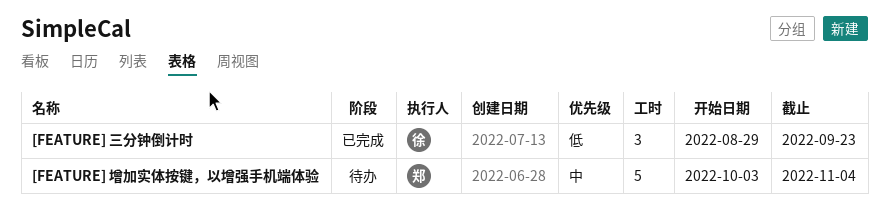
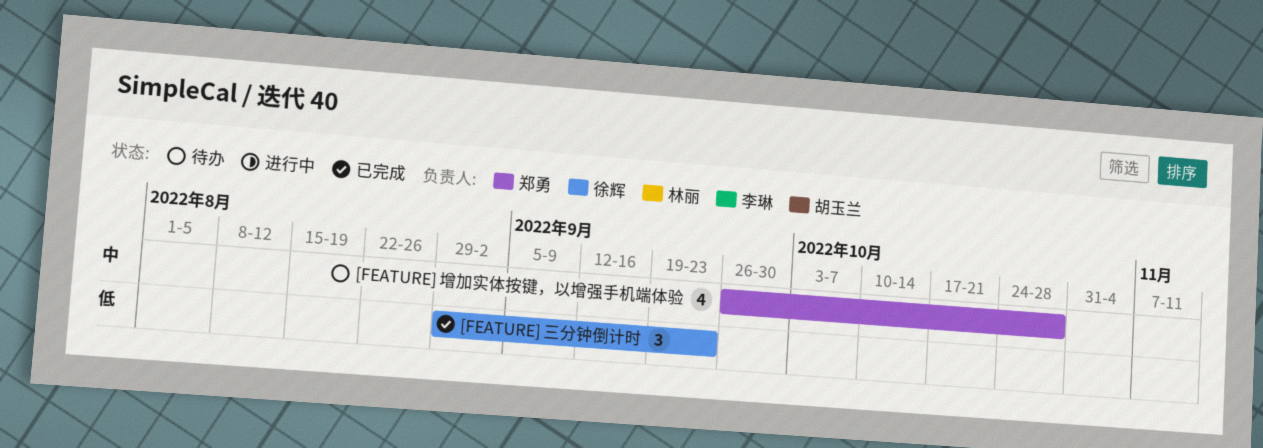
[FEATURE] 增加实体按键，以增强手机端体验, estimate: 5 -> 4
[FEATURE] 增加实体按键，以增强手机端体验, start: Oct 3 -> Sep 26
[FEATURE] 增加实体按键，以增强手机端体验, due: Nov 4 -> Oct 28

